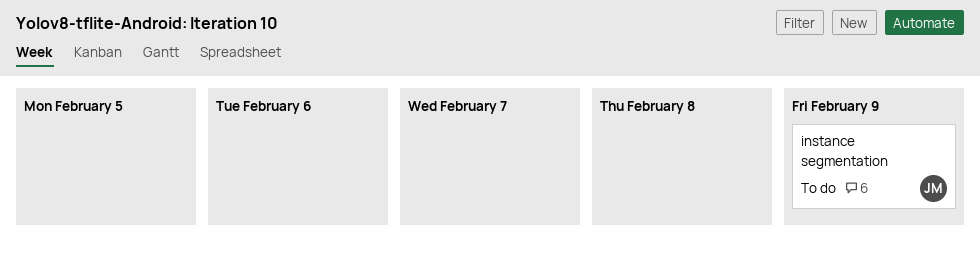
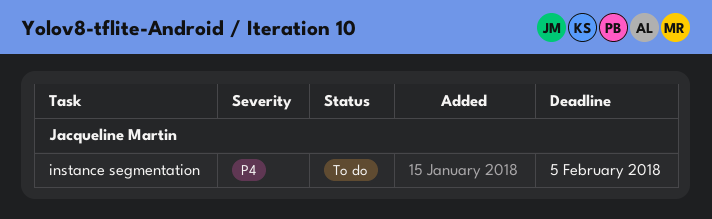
instance segmentation, due: Feb 9 -> Feb 5

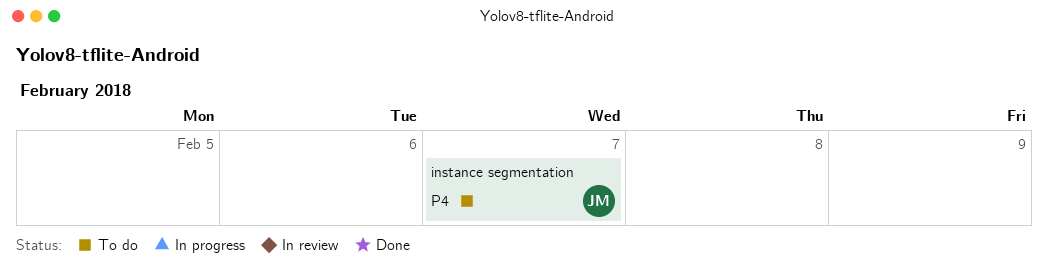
instance segmentation, due: Feb 5 -> Feb 7

